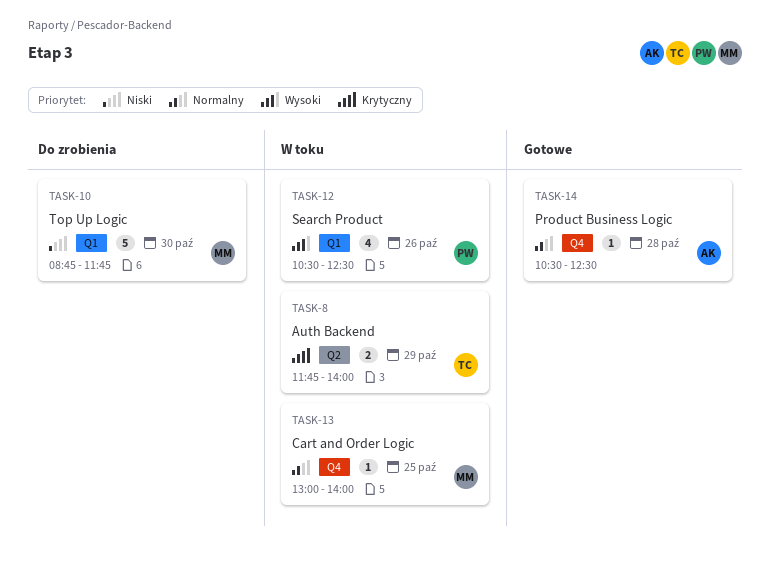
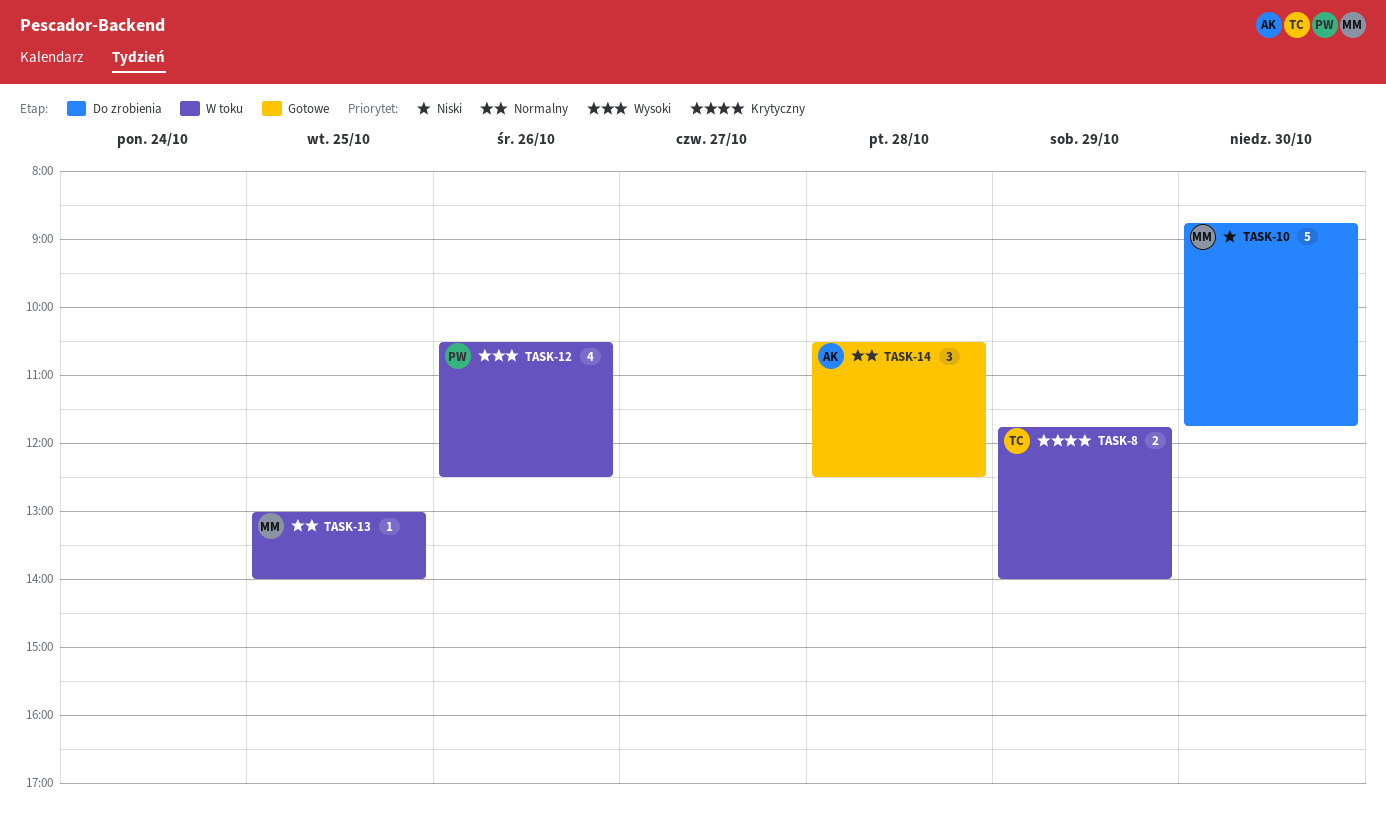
TASK-14, estimate: 1 -> 3

